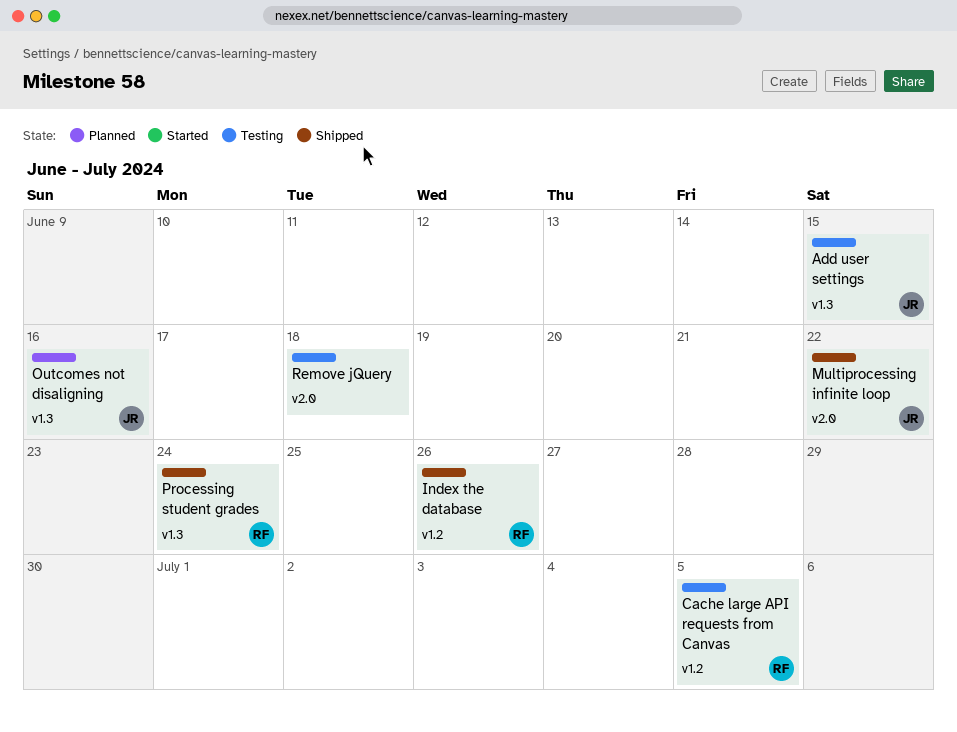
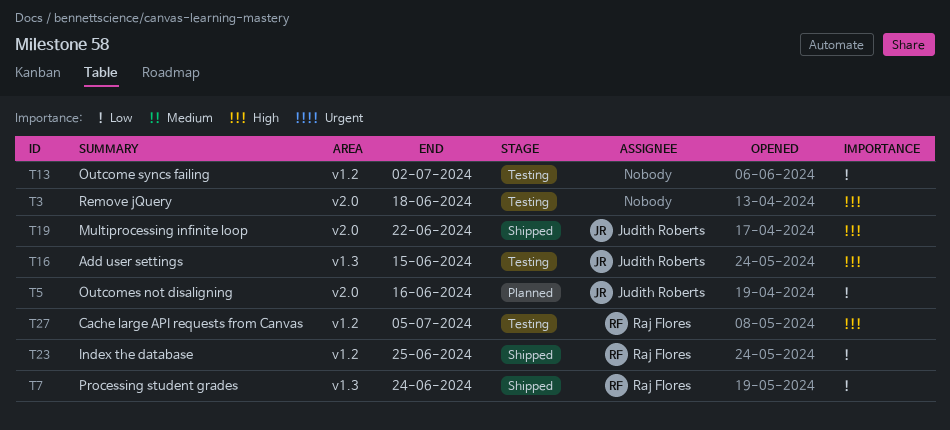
Index the database, due: Jun 26 -> Jun 25
Outcome syncs failing: none -> present
Outcomes not disaligning, label: v1.3 -> v2.0

